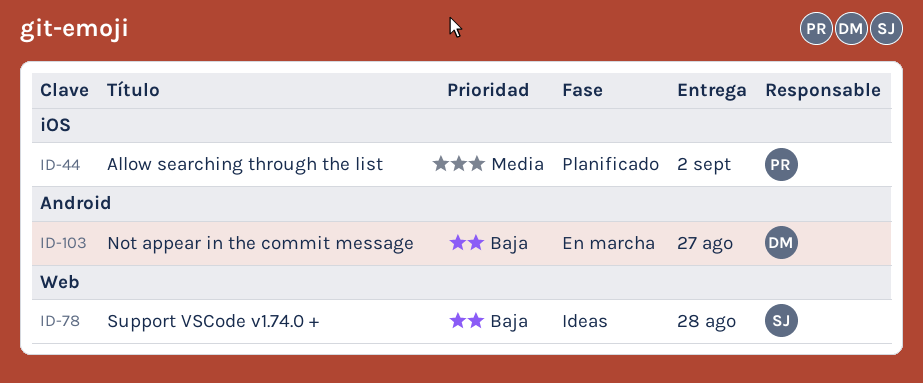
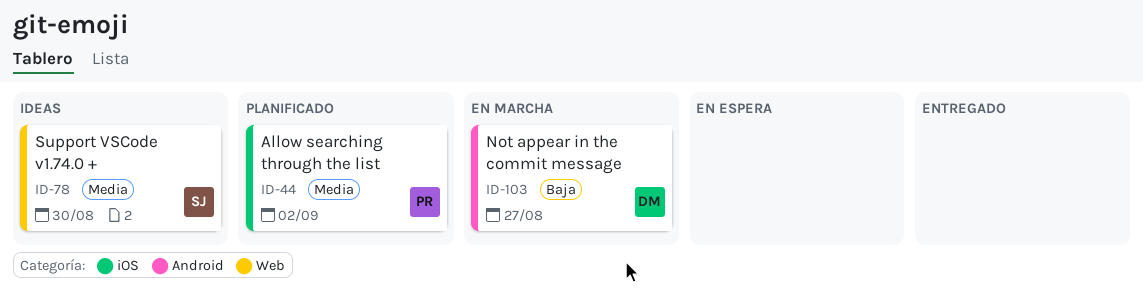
ID-78, priority: Baja -> Media
ID-78, due: Aug 28 -> Aug 30

